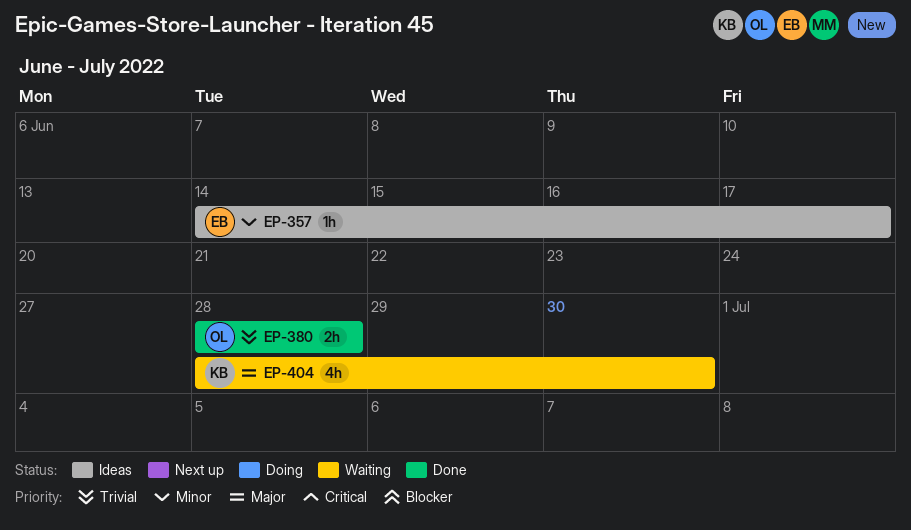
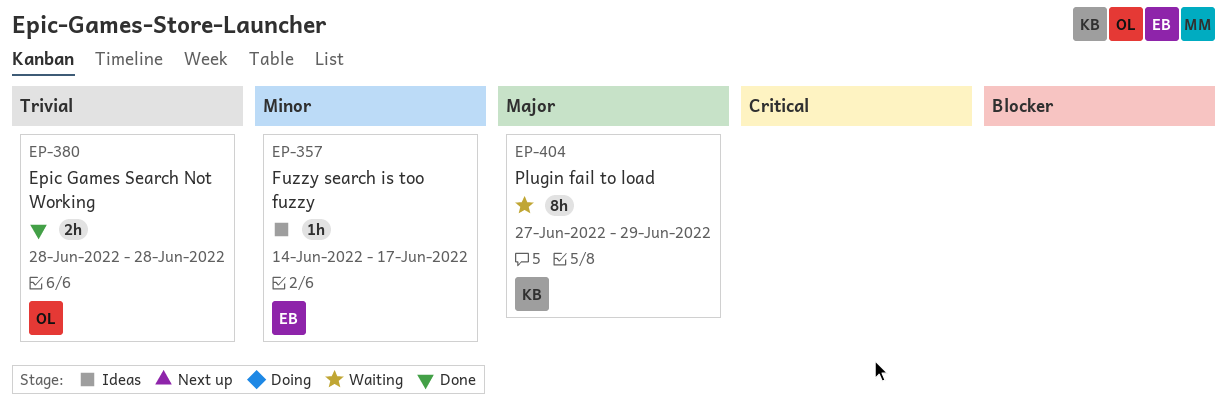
EP-404, estimate: 4h -> 8h
EP-404, start: Jun 28 -> Jun 27
EP-404, due: Jun 30 -> Jun 29

